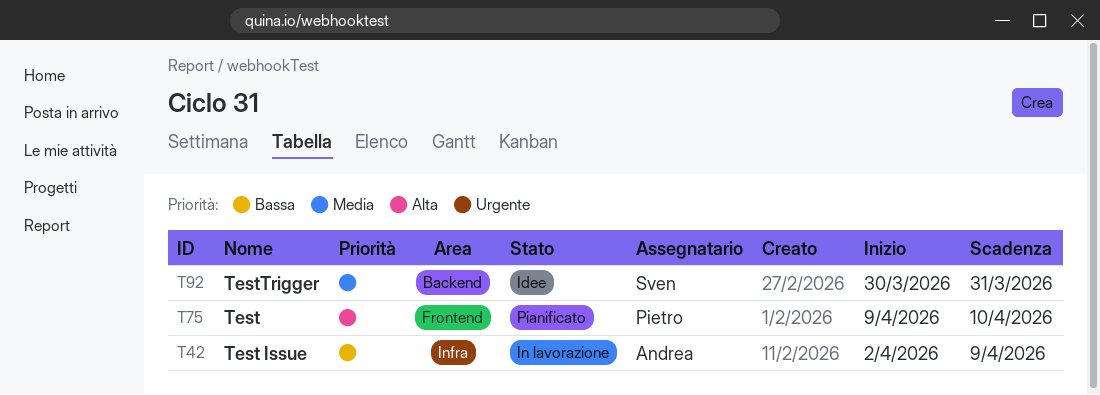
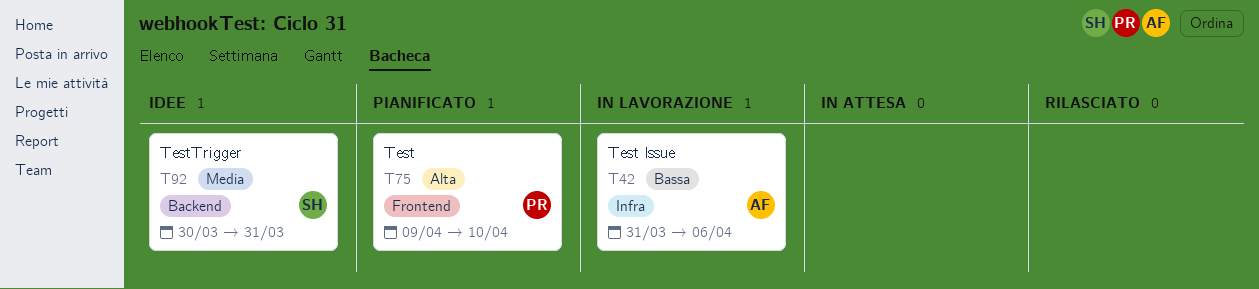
T42, start: Apr 2 -> Mar 31
T42, due: Apr 9 -> Apr 6

